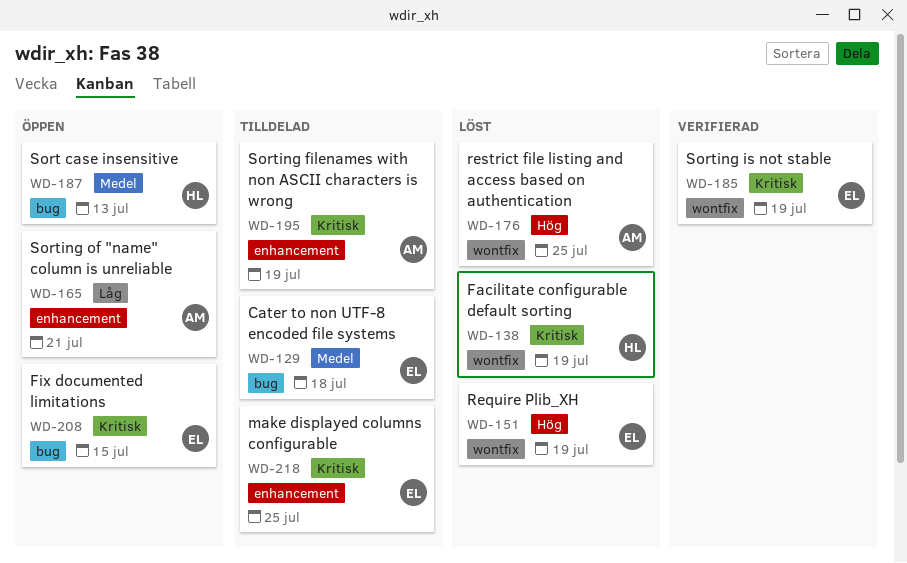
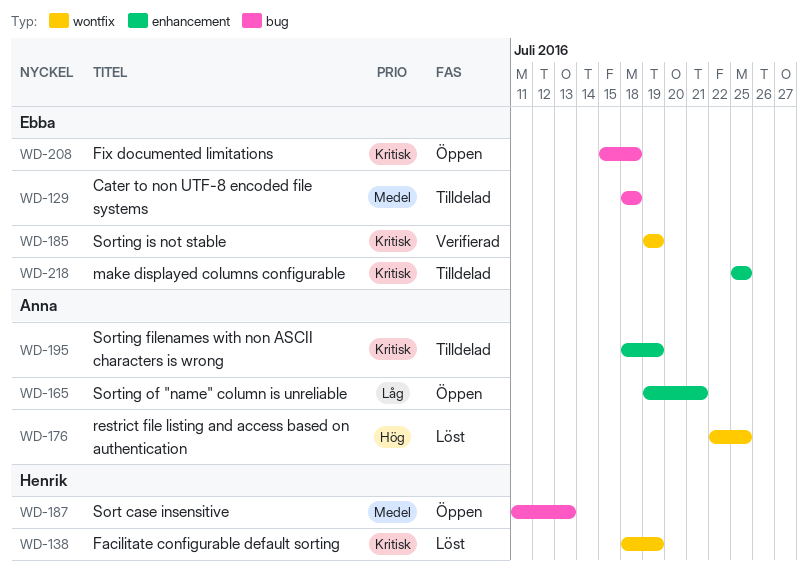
WD-151: present -> none
WD-208, due: Jul 15 -> Jul 18

